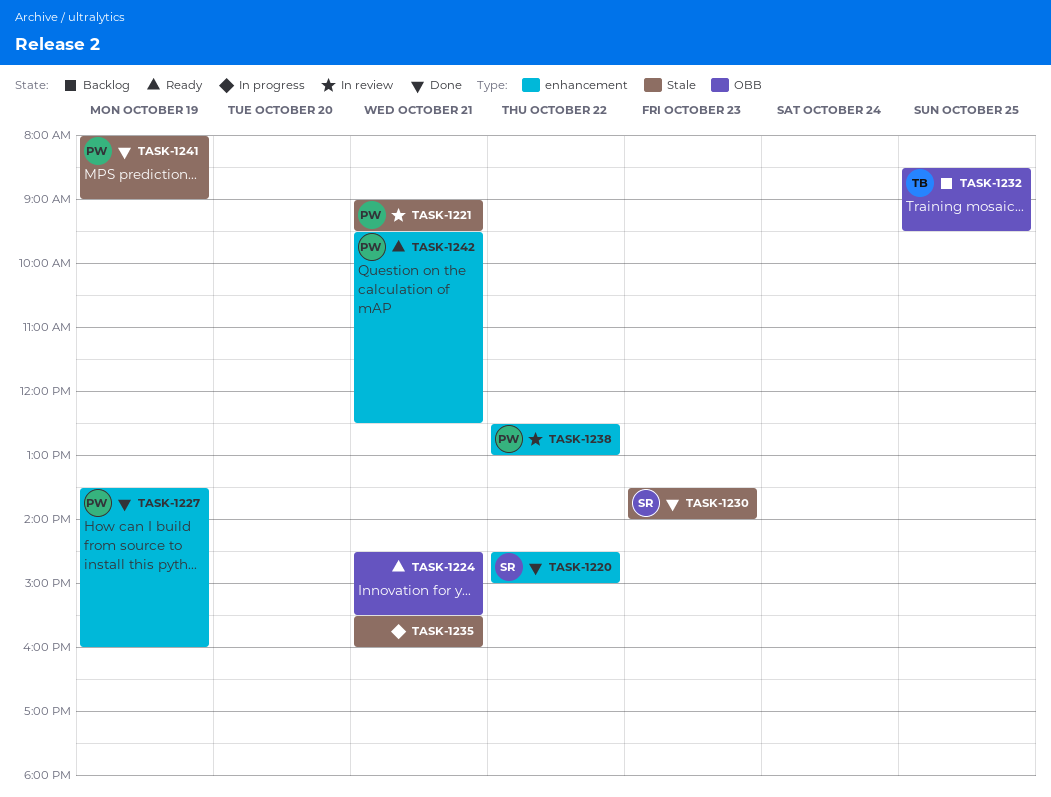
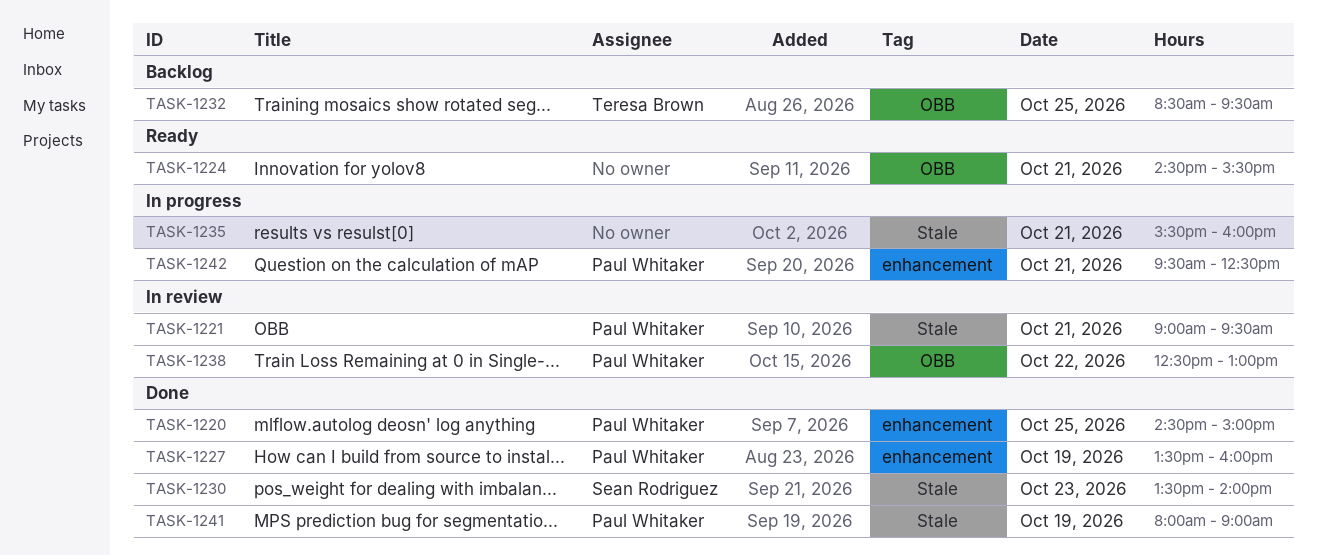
TASK-1220, owner: Sean Rodriguez -> Paul Whitaker
TASK-1220, day: Oct 22 -> Oct 25
TASK-1238, label: enhancement -> OBB
TASK-1242, status: Ready -> In progress

